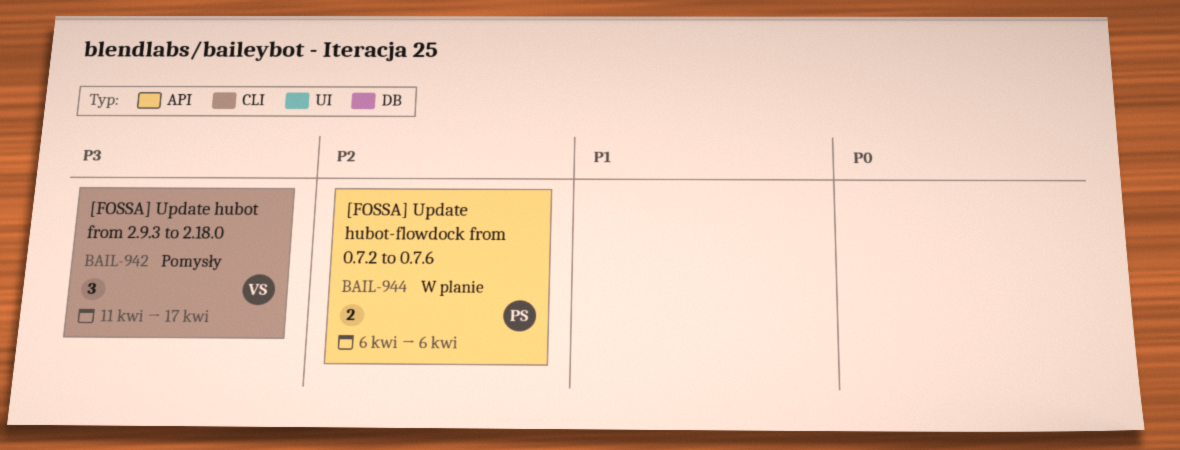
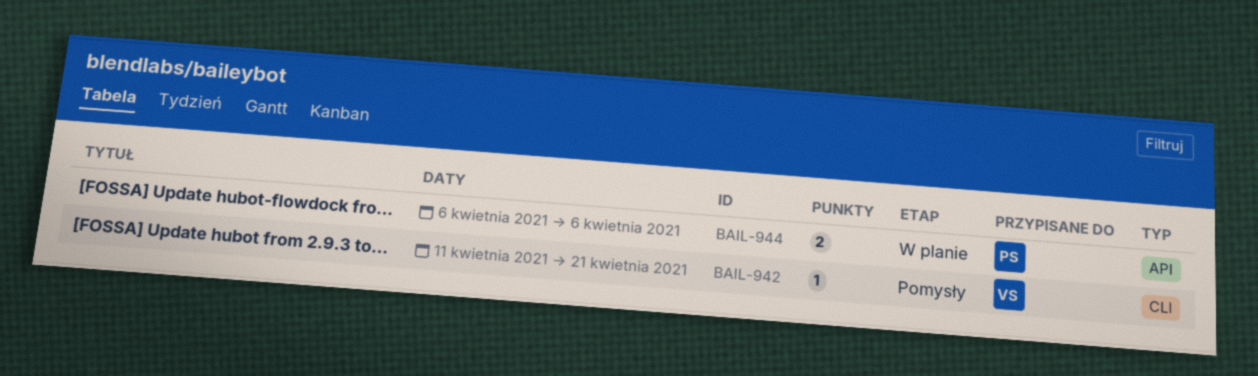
BAIL-942, estimate: 3 -> 1
BAIL-942, due: Apr 17 -> Apr 21

